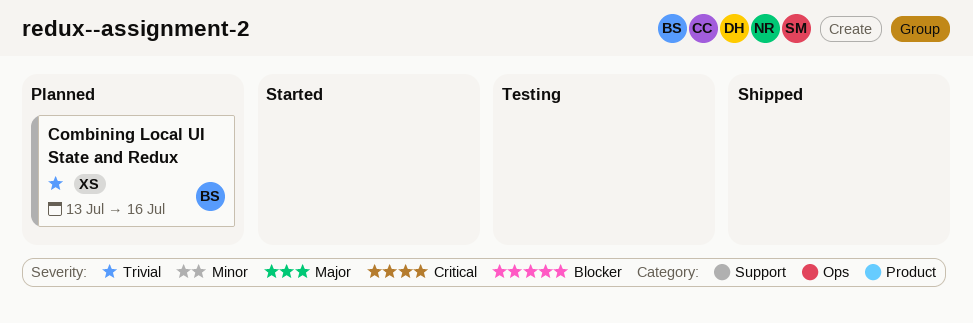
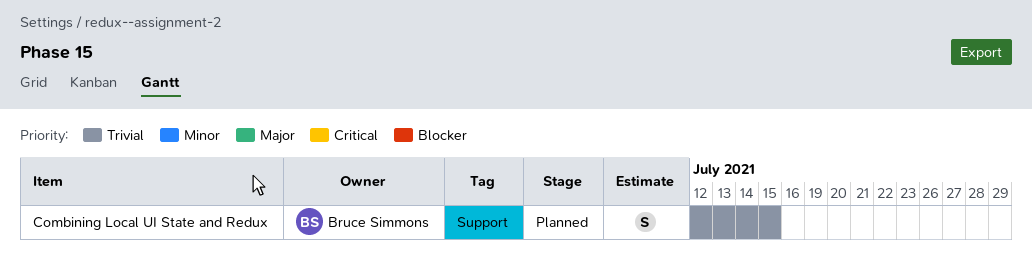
Combining Local UI State and Redux, estimate: XS -> S
Combining Local UI State and Redux, start: Jul 13 -> Jul 12
Combining Local UI State and Redux, due: Jul 16 -> Jul 15

